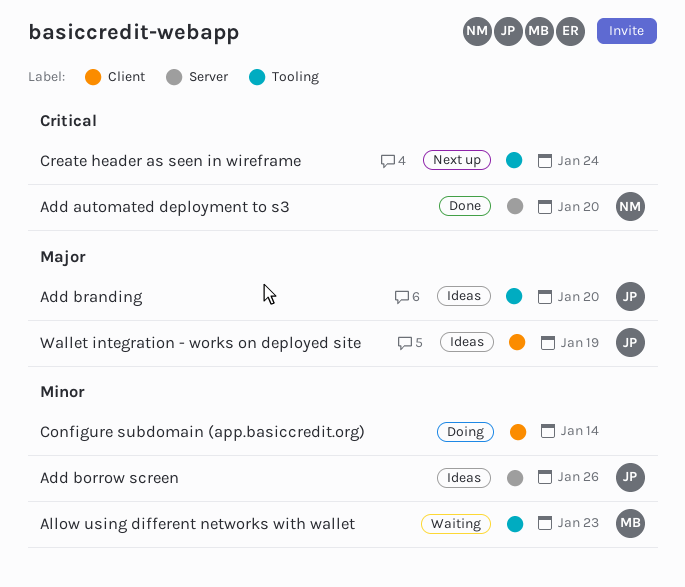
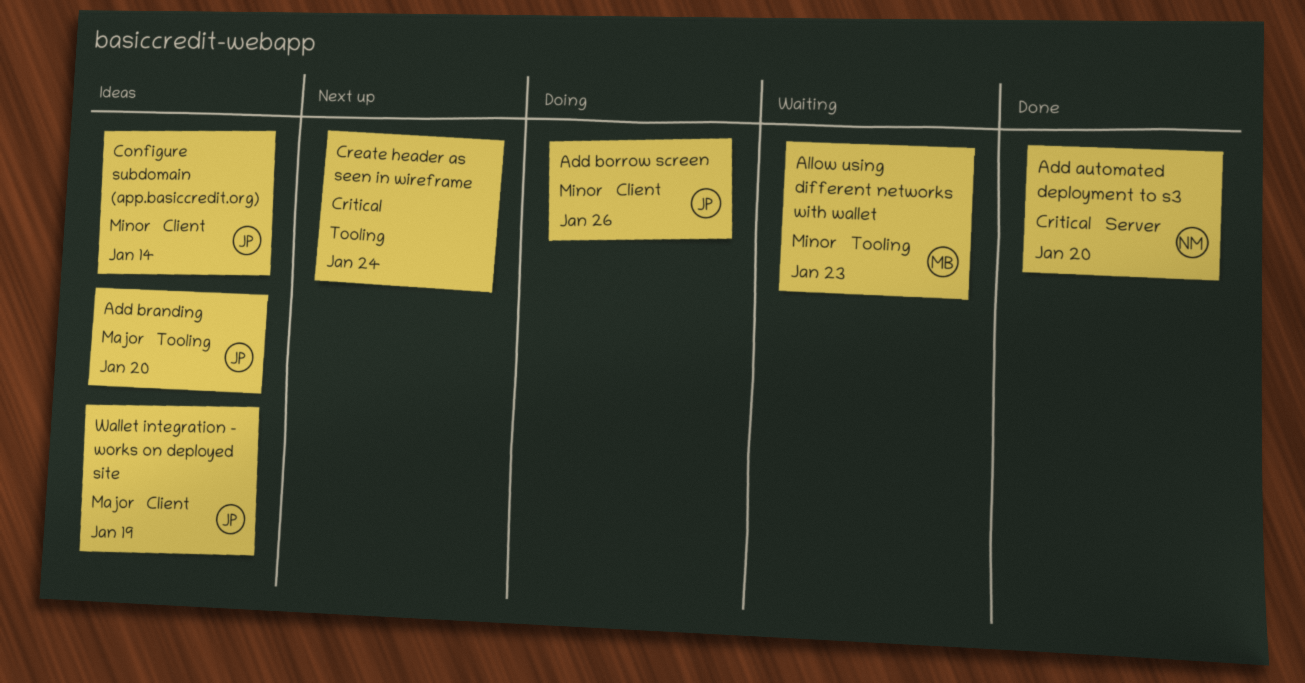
Add borrow screen, status: Ideas -> Doing
Add borrow screen, label: Server -> Client
Configure subdomain (app.basiccredit.org), status: Doing -> Ideas
Configure subdomain (app.basiccredit.org), owner: none -> JP

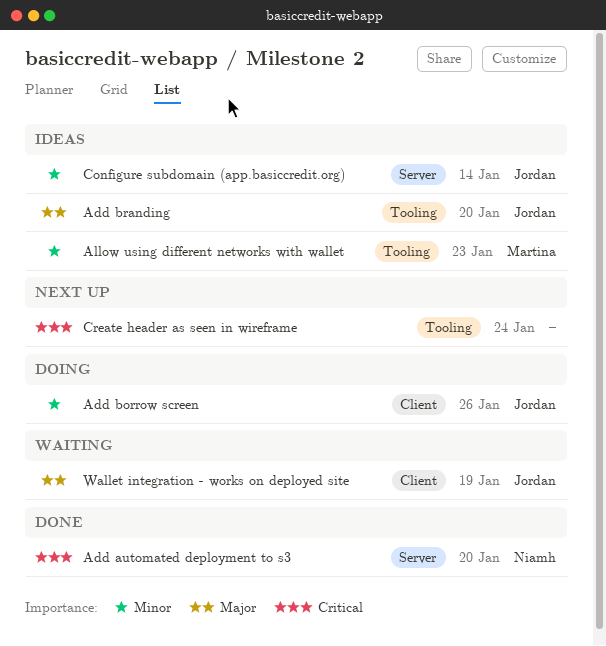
Allow using different networks with wallet, status: Waiting -> Ideas
Configure subdomain (app.basiccredit.org), label: Client -> Server
Wallet integration - works on deployed site, status: Ideas -> Waiting

